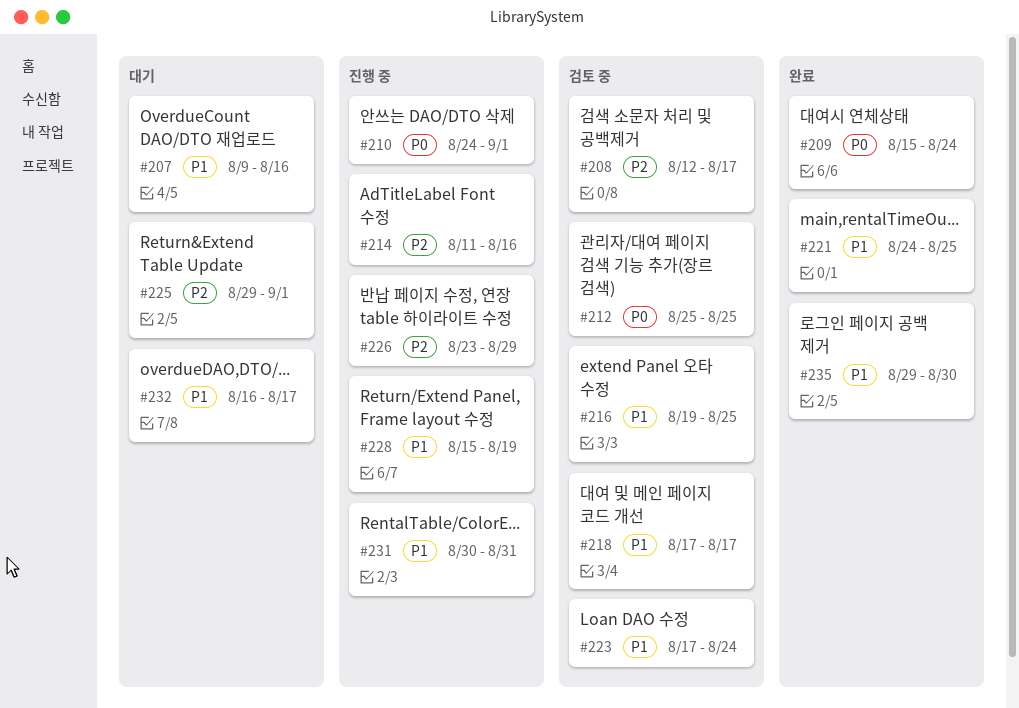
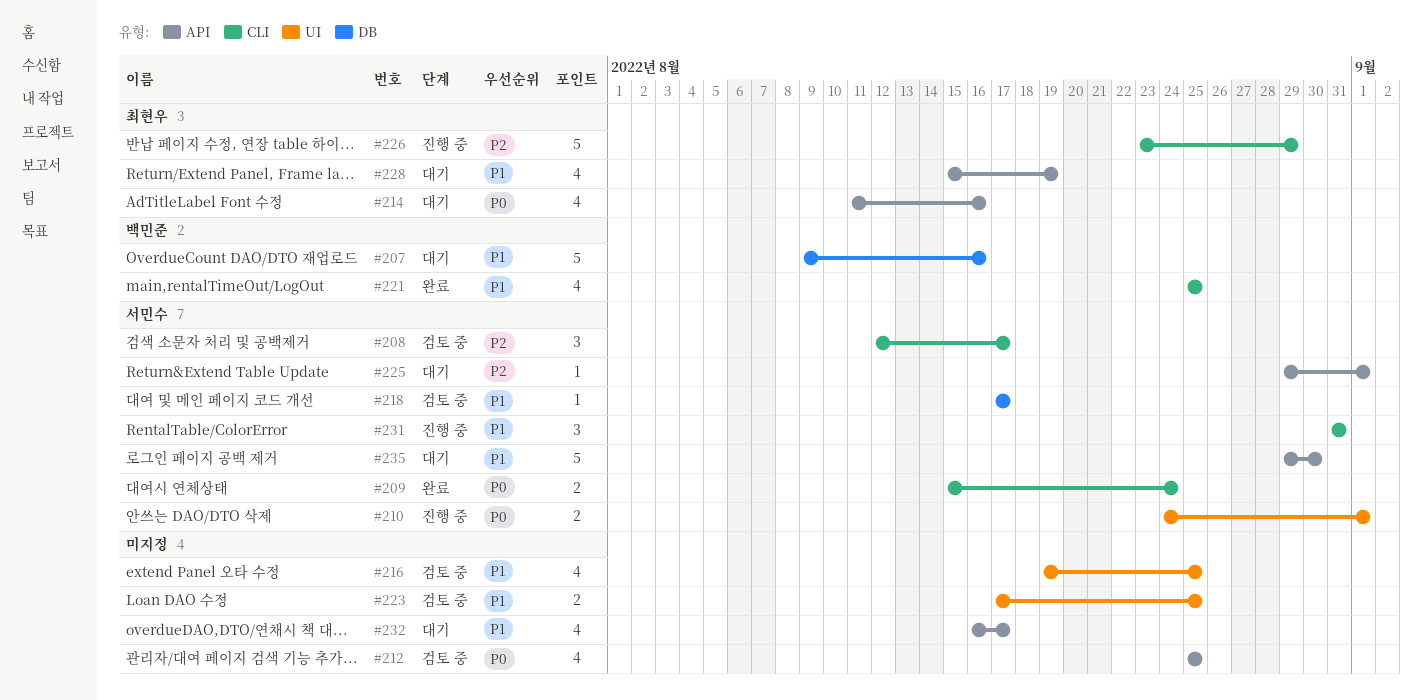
#214, status: 진행 중 -> 대기
#214, priority: P2 -> P0
#221, start: Aug 24 -> Aug 25
#223, due: Aug 24 -> Aug 25
#228, status: 진행 중 -> 대기
#231, start: Aug 30 -> Aug 31
#235, status: 완료 -> 대기

